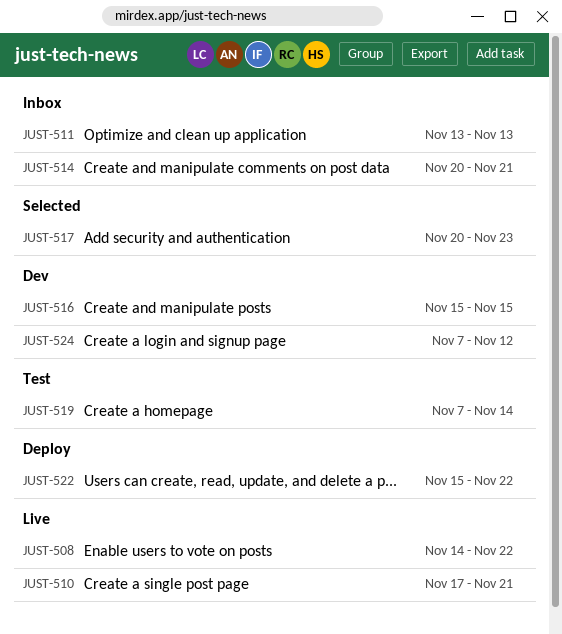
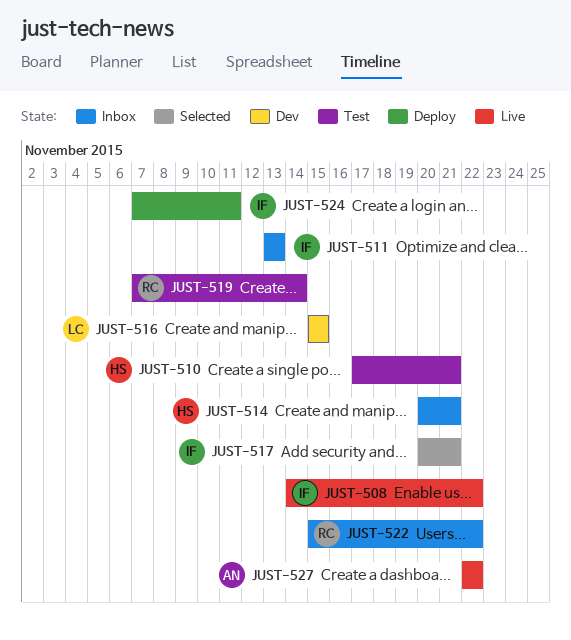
JUST-510, status: Live -> Test
JUST-517, due: Nov 23 -> Nov 21
JUST-522, status: Deploy -> Inbox
JUST-524, status: Dev -> Deploy
JUST-524, due: Nov 12 -> Nov 11
JUST-527: none -> present

